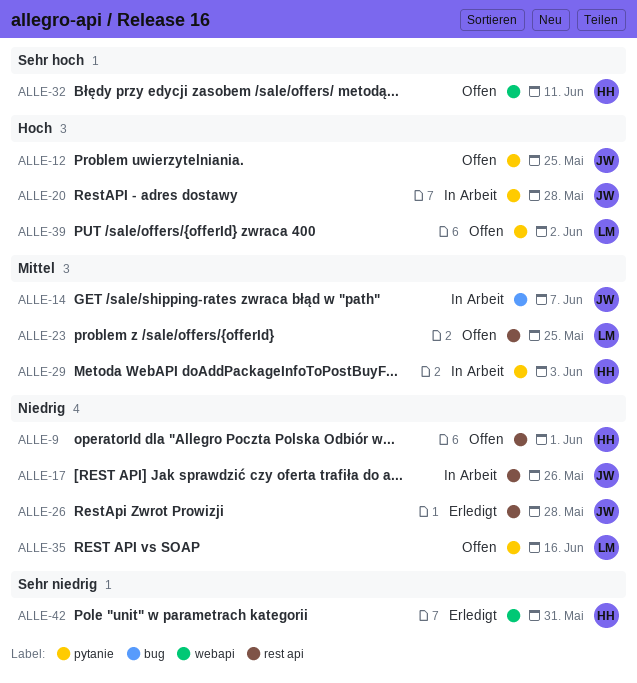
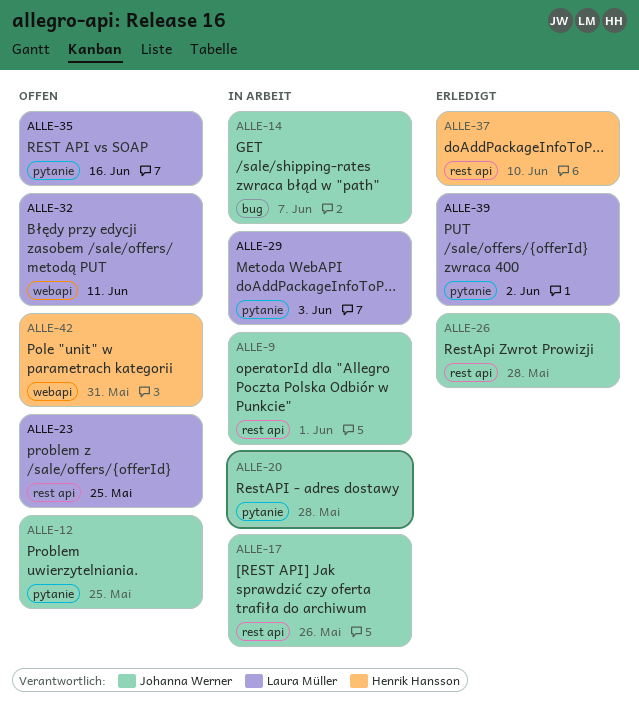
ALLE-9, status: Offen -> In Arbeit
ALLE-9, owner: Henrik Hansson -> Johanna Werner
ALLE-29, owner: Henrik Hansson -> Laura Müller
ALLE-32, owner: Henrik Hansson -> Laura Müller
ALLE-37: none -> present
ALLE-39, status: Offen -> Erledigt
ALLE-42, status: Erledigt -> Offen

